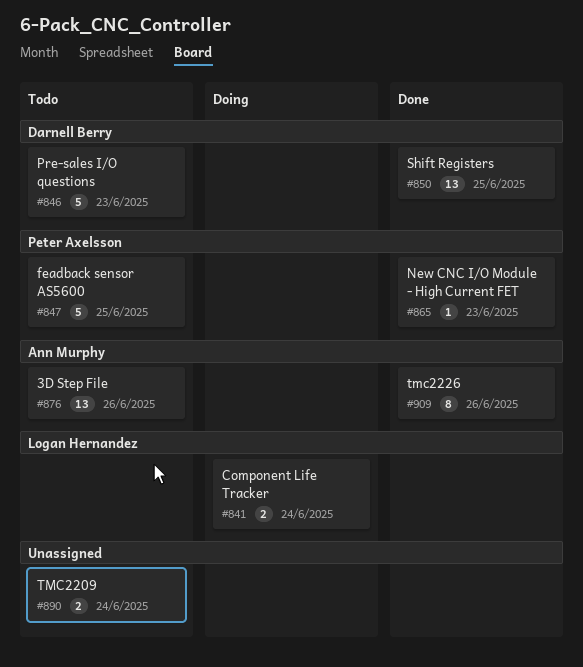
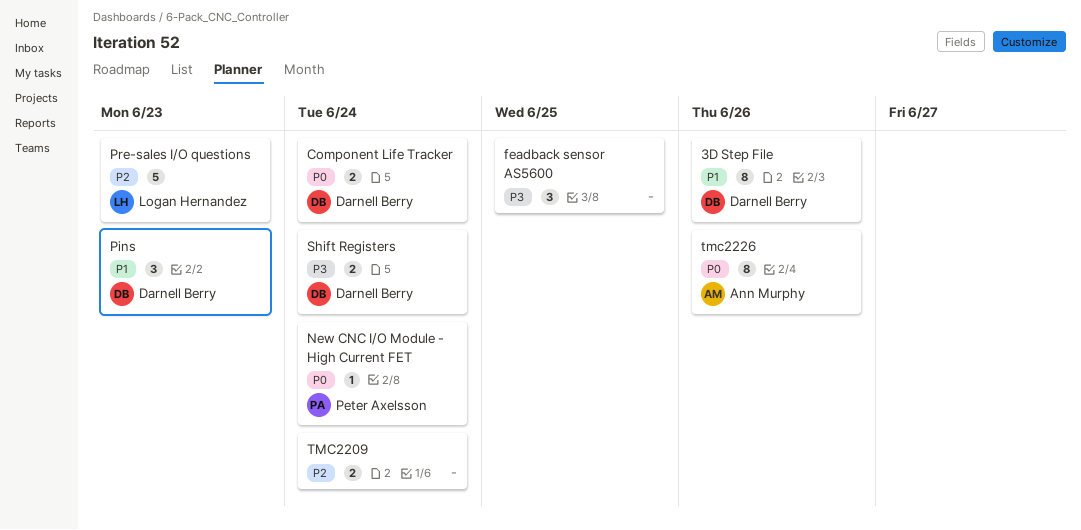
3D Step File, owner: Ann Murphy -> Darnell Berry
3D Step File, estimate: 13 -> 8
Component Life Tracker, owner: Logan Hernandez -> Darnell Berry
feadback sensor AS5600, owner: Peter Axelsson -> none
feadback sensor AS5600, estimate: 5 -> 3
New CNC I/O Module - High Current FET, due: Jun 23 -> Jun 24
Pins: none -> present
Pre-sales I/O questions, owner: Darnell Berry -> Logan Hernandez
Shift Registers, estimate: 13 -> 2
Shift Registers, due: Jun 25 -> Jun 24

